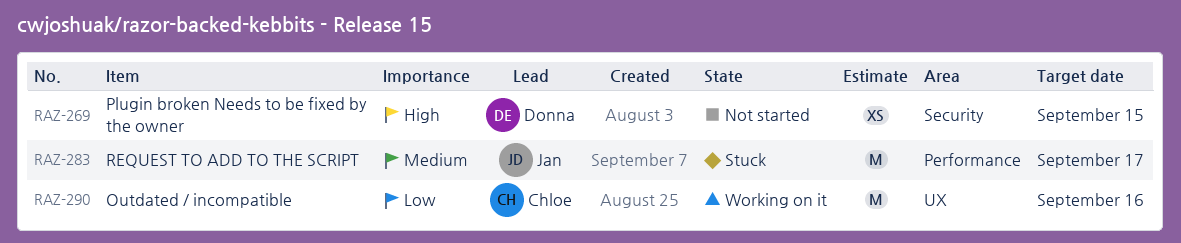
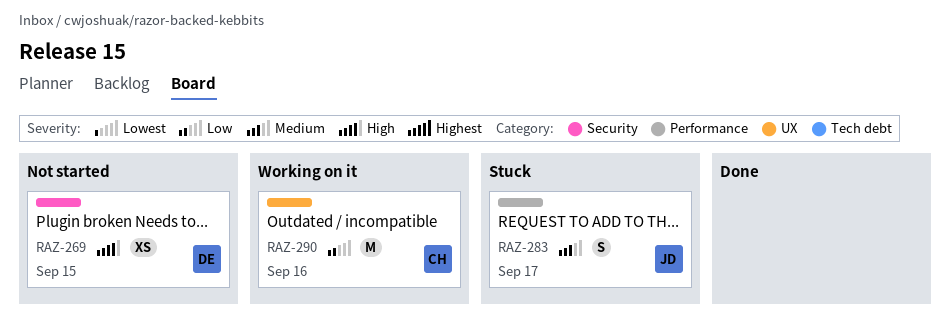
RAZ-283, estimate: M -> S

